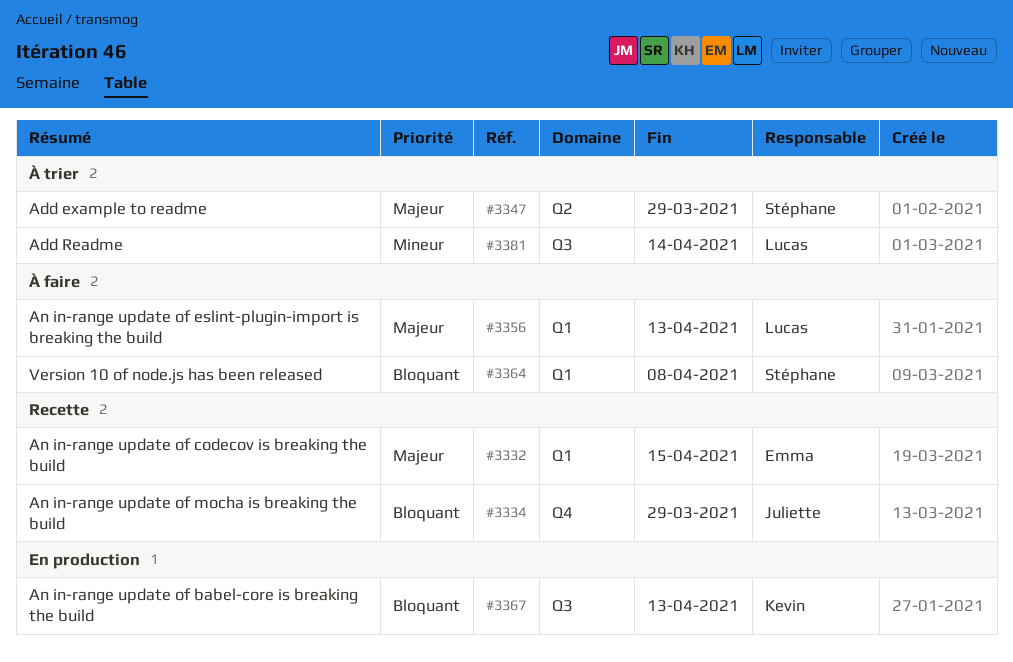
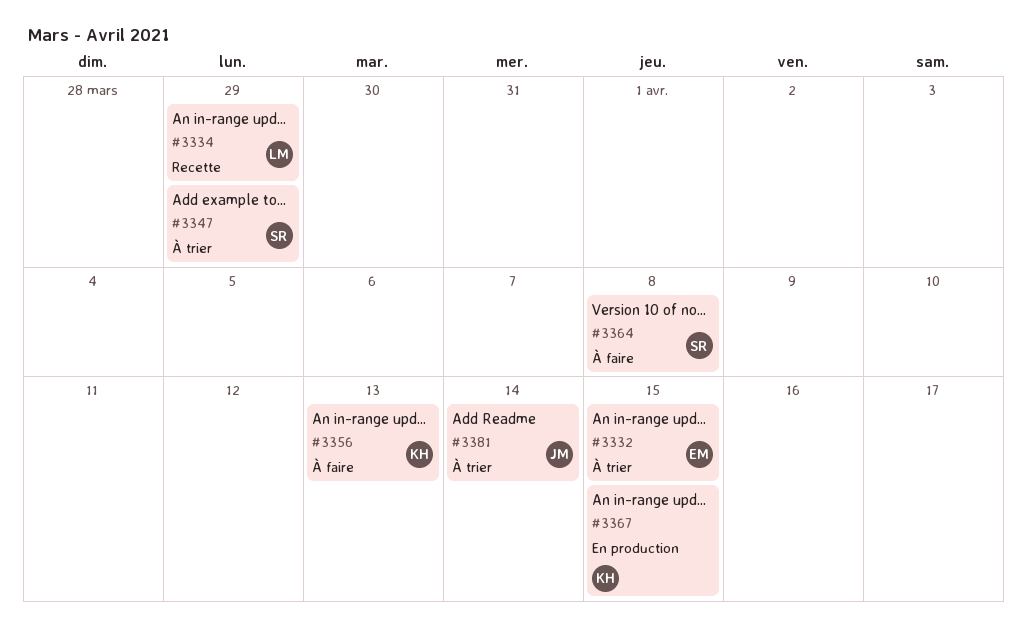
#3332, status: Recette -> À trier
#3334, owner: Juliette -> Lucas
#3356, owner: Lucas -> Kevin
#3367, due: Apr 13 -> Apr 15
#3381, owner: Lucas -> Juliette

